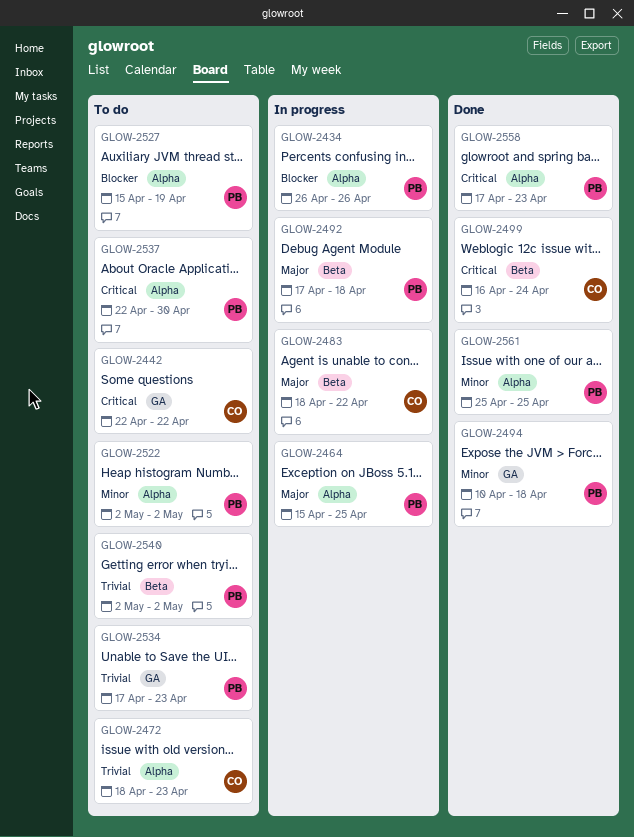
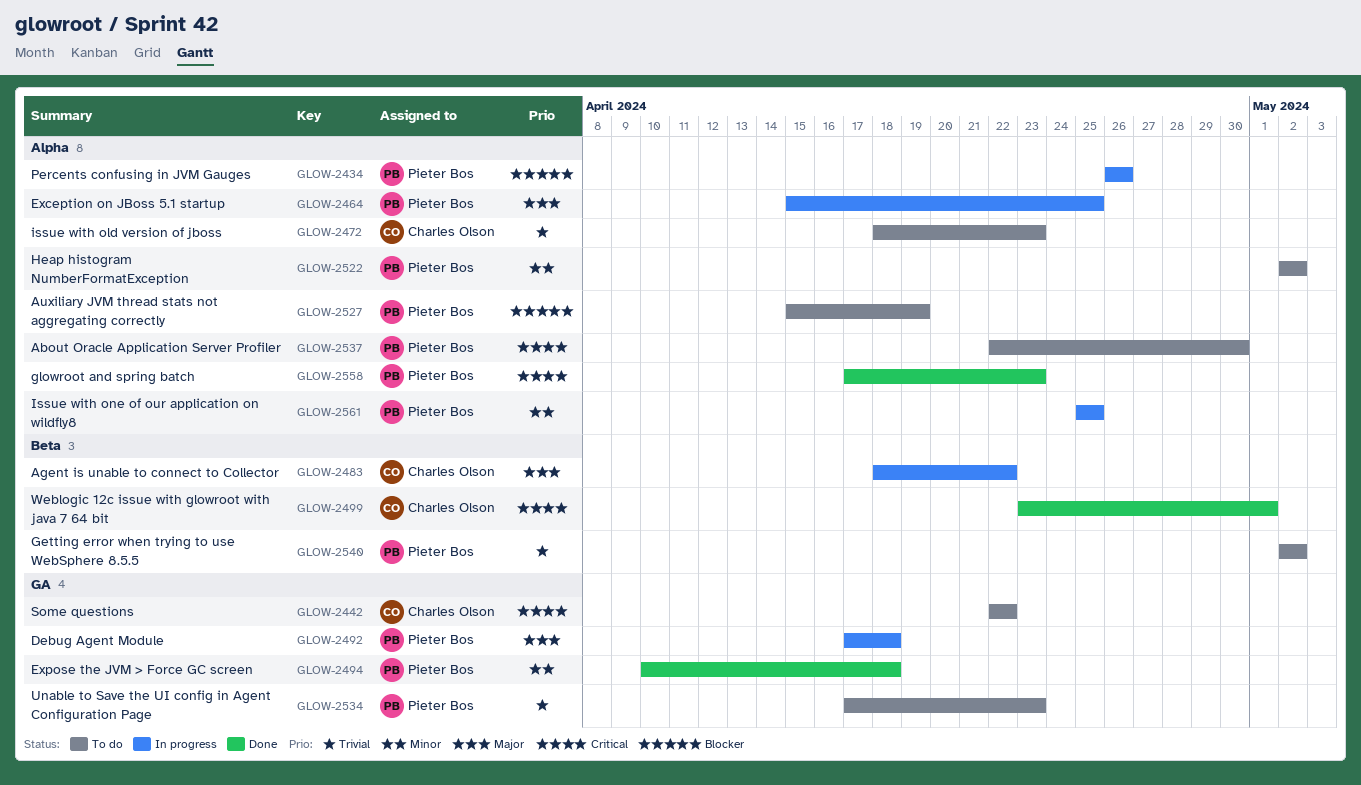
GLOW-2492, label: Beta -> GA
GLOW-2499, start: Apr 16 -> Apr 23
GLOW-2499, due: Apr 24 -> May 1
GLOW-2561, status: Done -> In progress

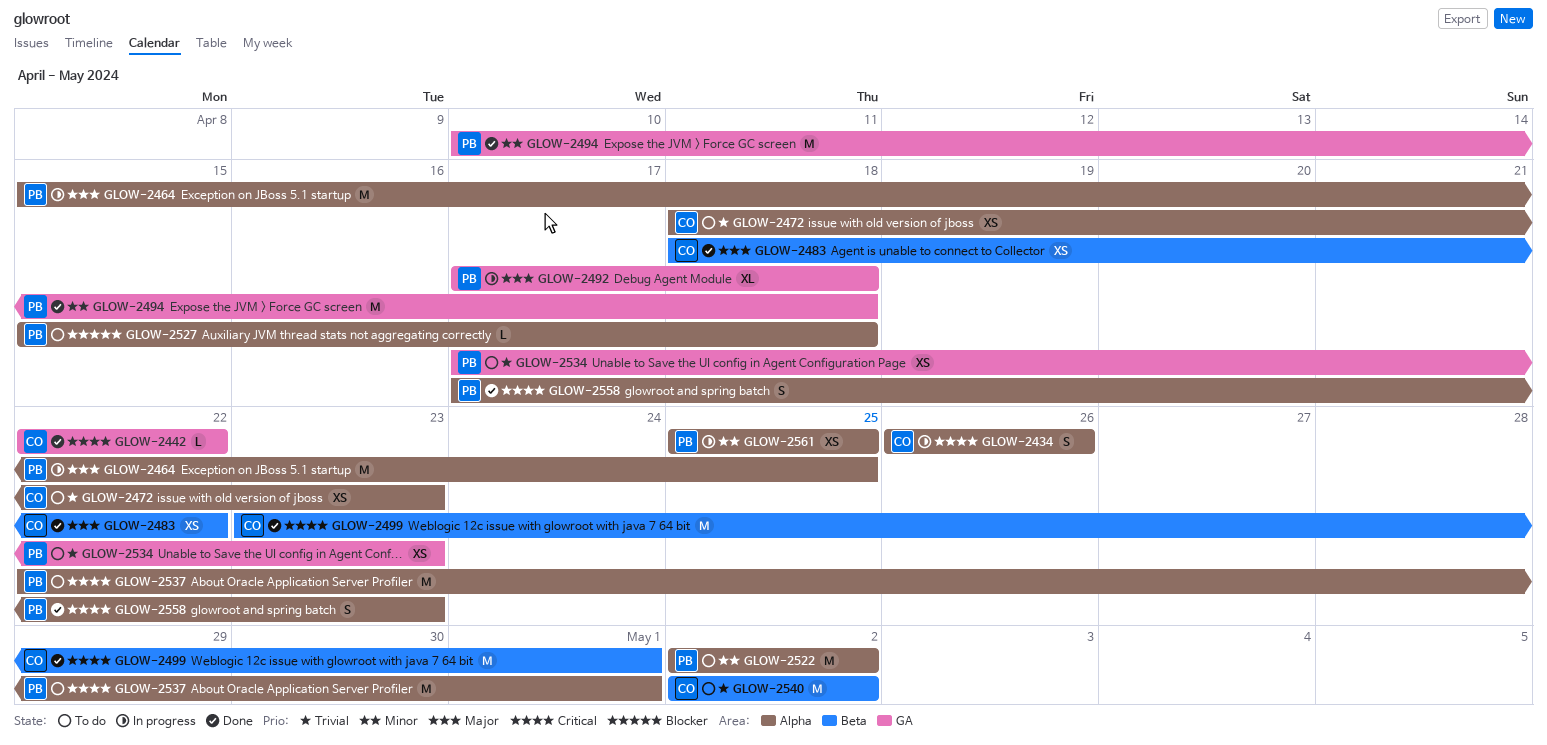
GLOW-2434, owner: Pieter Bos -> Charles Olson
GLOW-2434, priority: Blocker -> Critical
GLOW-2442, status: To do -> Done
GLOW-2483, status: In progress -> Done
GLOW-2527, due: Apr 19 -> Apr 18
GLOW-2537, due: Apr 30 -> May 1
GLOW-2540, owner: Pieter Bos -> Charles Olson

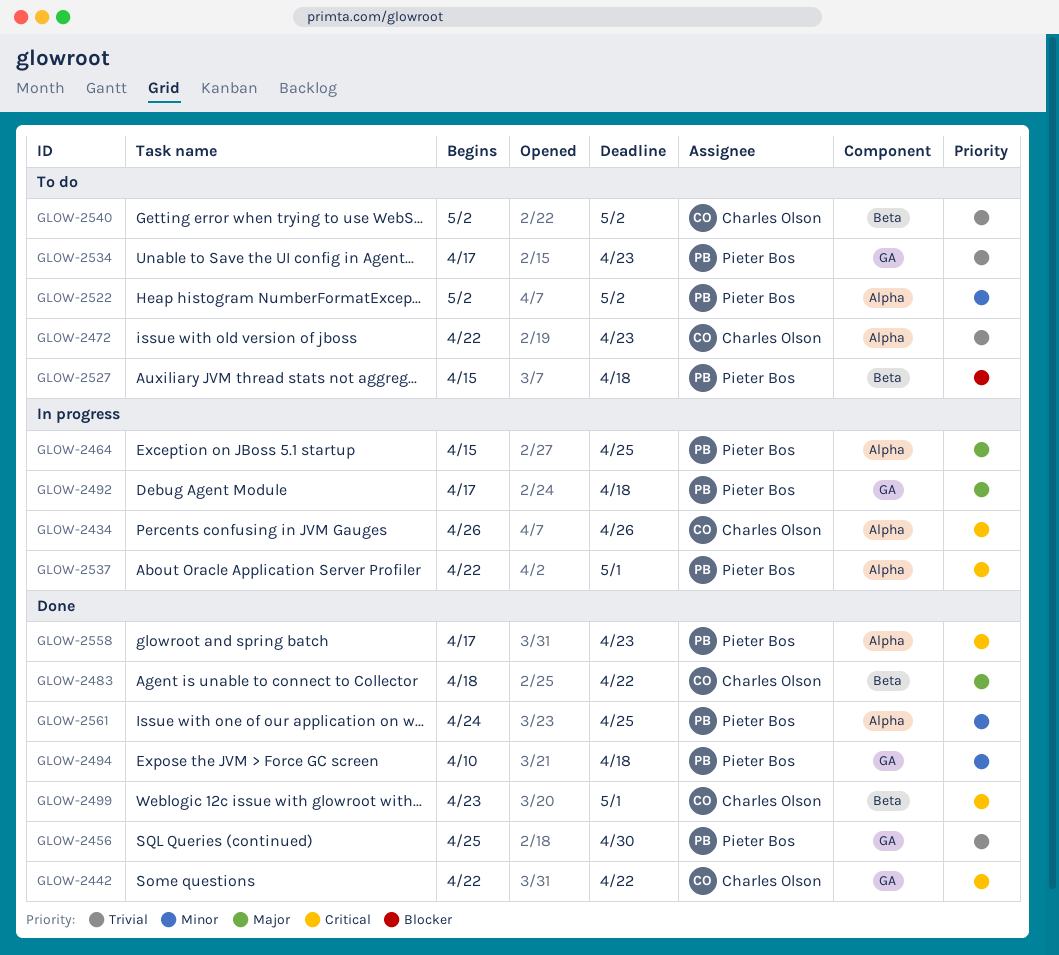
GLOW-2456: none -> present
GLOW-2472, start: Apr 18 -> Apr 22
GLOW-2527, label: Alpha -> Beta
GLOW-2537, status: To do -> In progress
GLOW-2561, status: In progress -> Done
GLOW-2561, start: Apr 25 -> Apr 24

